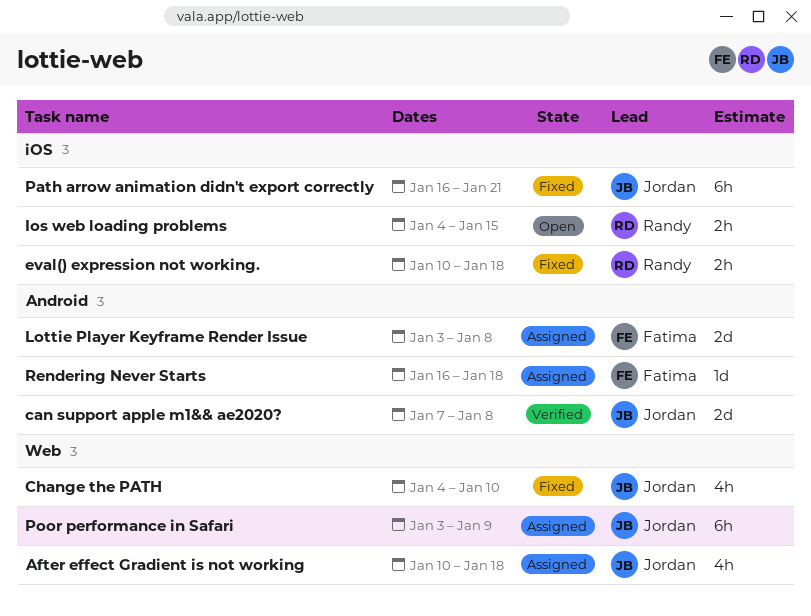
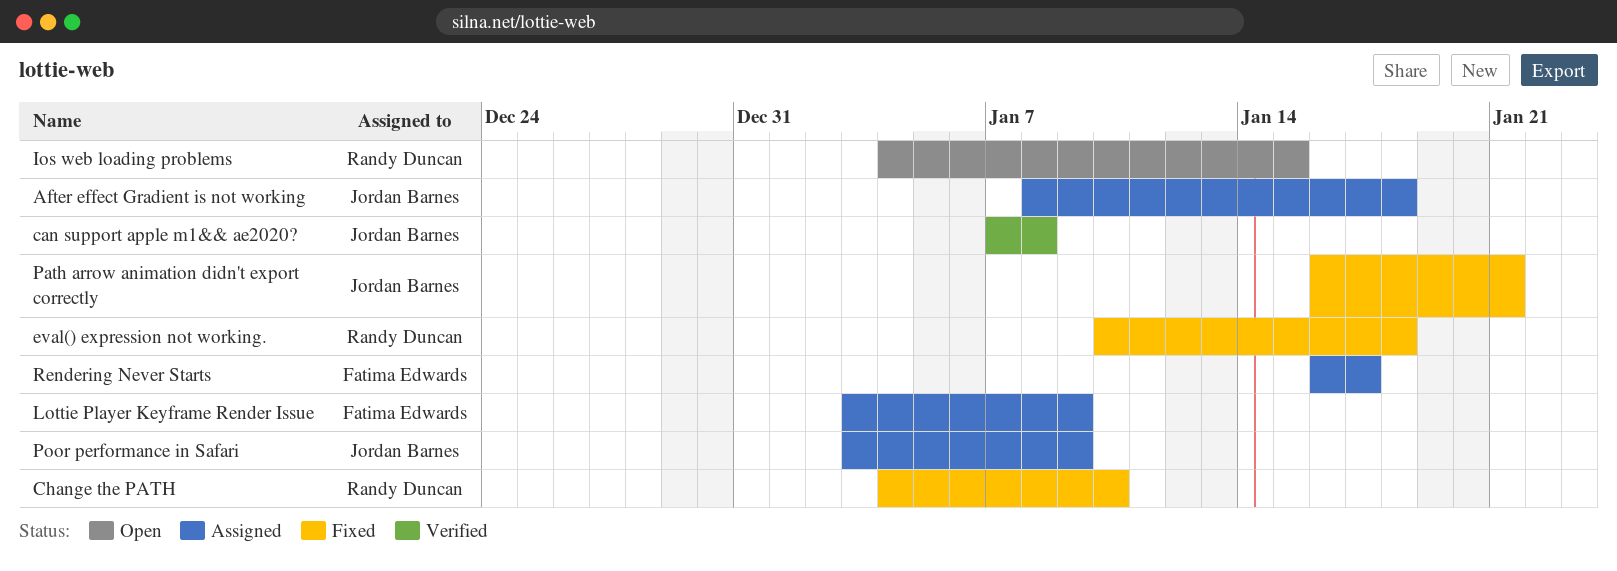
After effect Gradient is not working, start: Jan 10 -> Jan 8
Change the PATH, owner: Jordan Barnes -> Randy Duncan
Lottie Player Keyframe Render Issue, due: Jan 8 -> Jan 9
Rendering Never Starts, due: Jan 18 -> Jan 17

